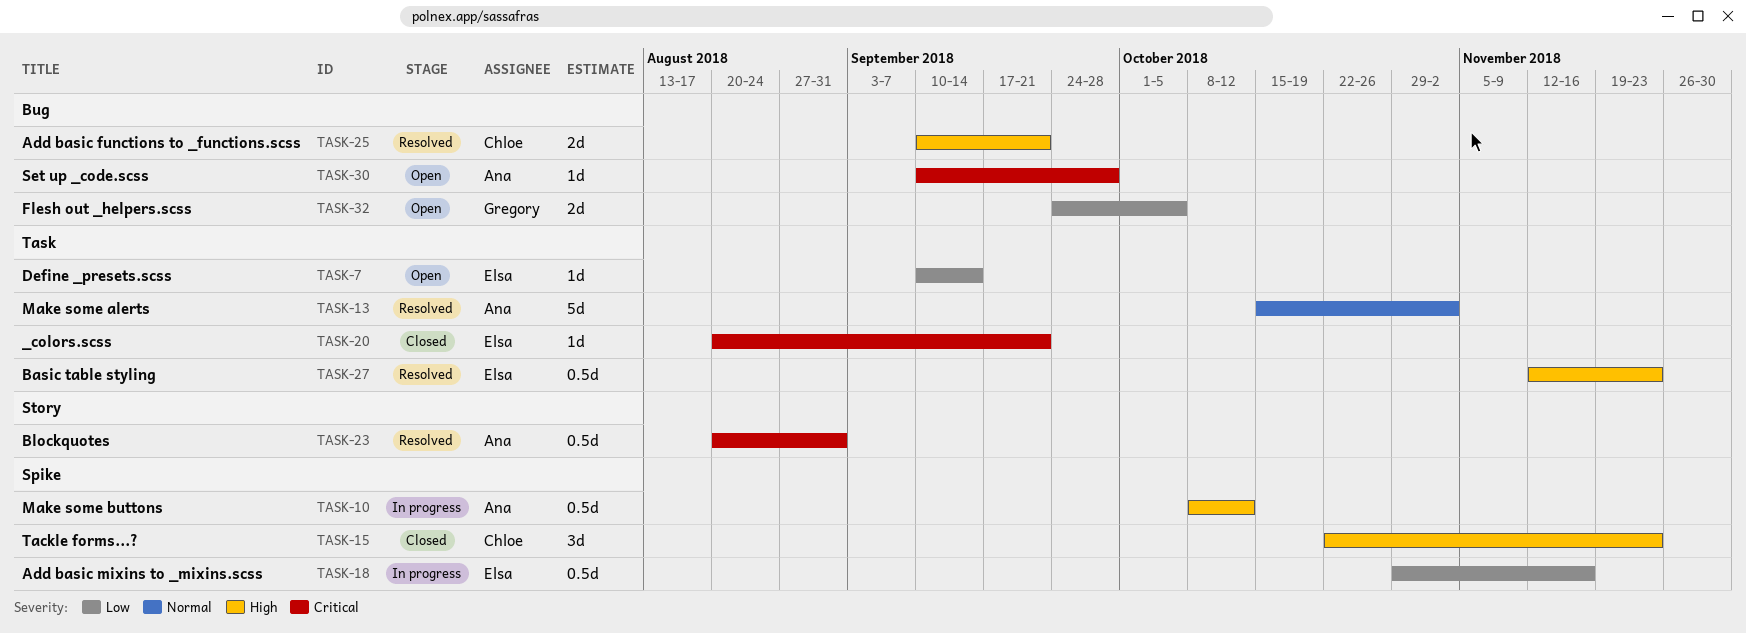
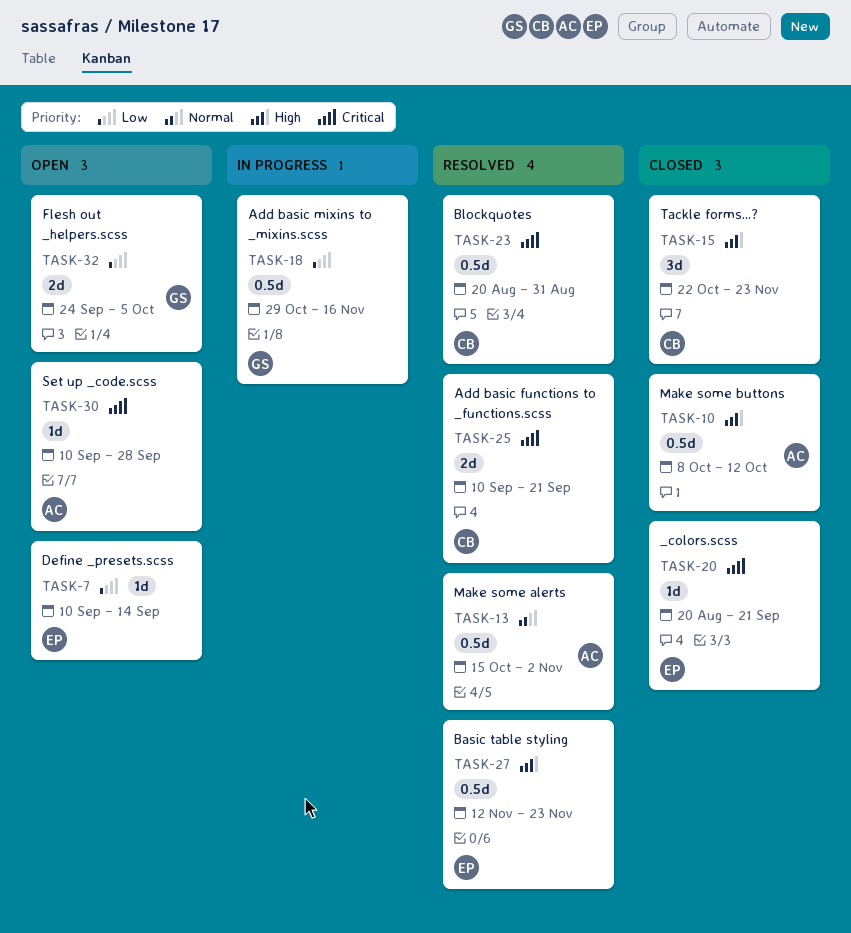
TASK-10, status: In progress -> Closed
TASK-13, estimate: 5d -> 0.5d
TASK-18, owner: Elsa -> Gregory
TASK-23, owner: Ana -> Chloe
TASK-25, priority: High -> Critical

